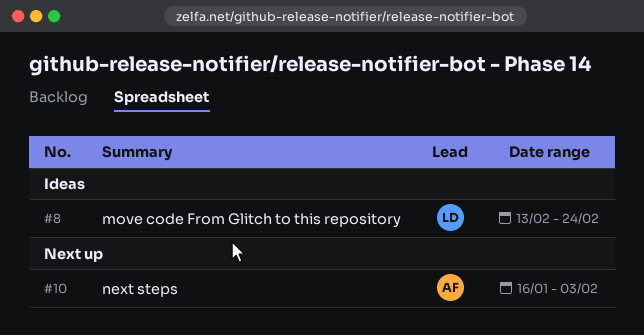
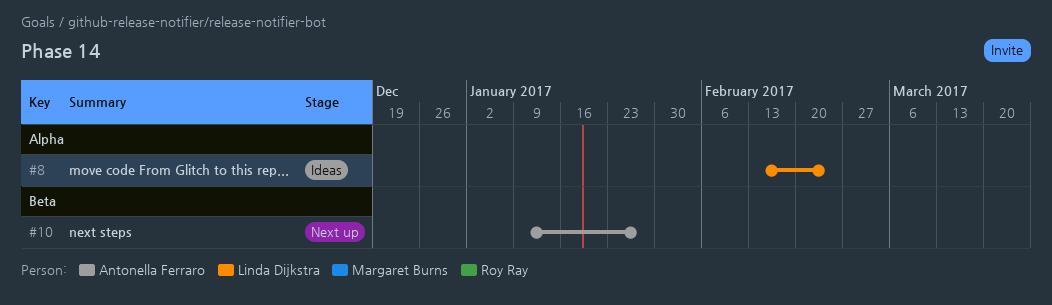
#10, start: Jan 16 -> Jan 9
#10, due: Feb 3 -> Jan 27

